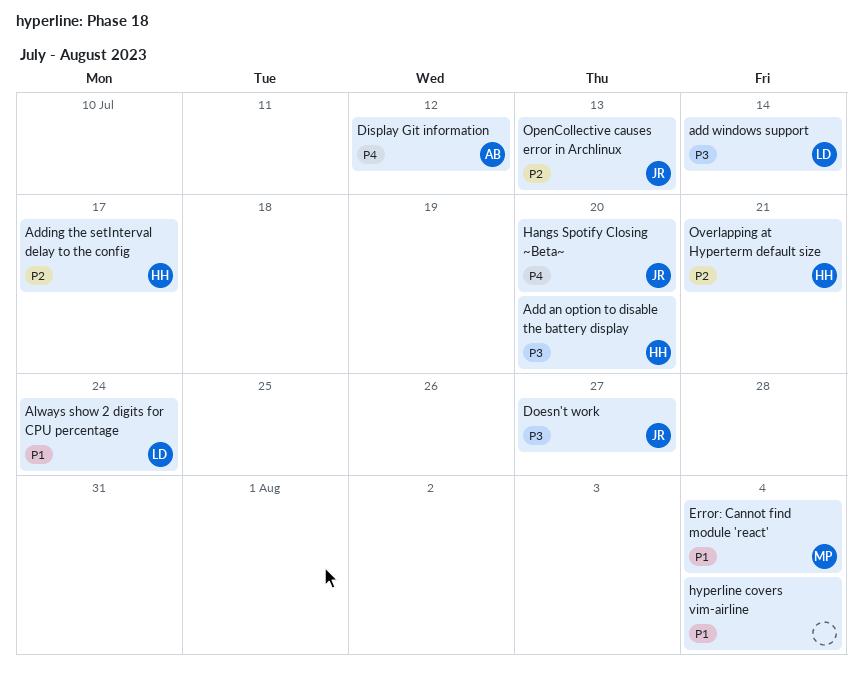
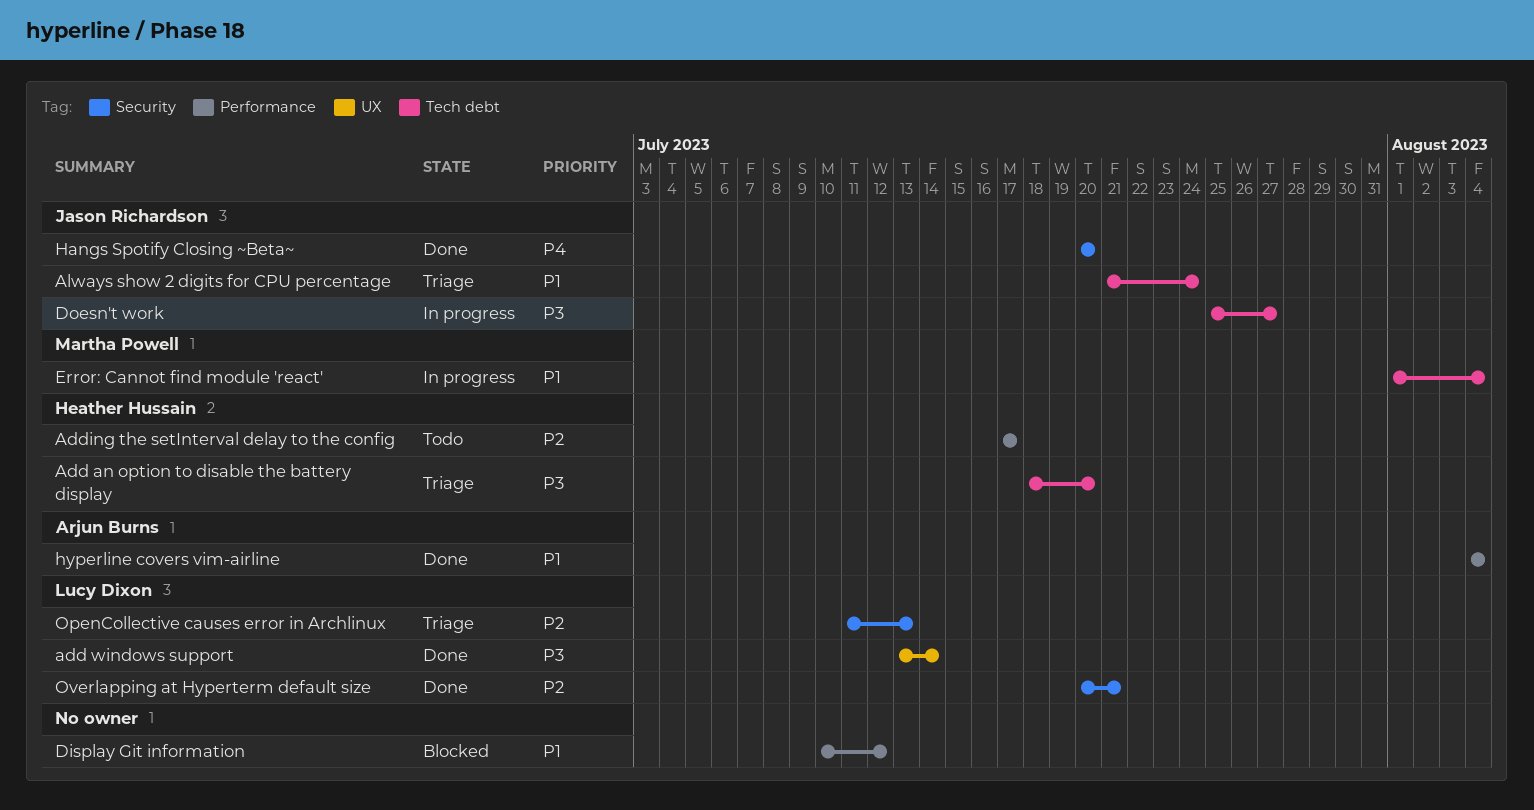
Always show 2 digits for CPU percentage, owner: Lucy Dixon -> Jason Richardson
Display Git information, owner: Arjun Burns -> none
Display Git information, priority: P4 -> P1
hyperline covers vim-airline, owner: none -> Arjun Burns
OpenCollective causes error in Archlinux, owner: Jason Richardson -> Lucy Dixon
Overlapping at Hyperterm default size, owner: Heather Hussain -> Lucy Dixon

